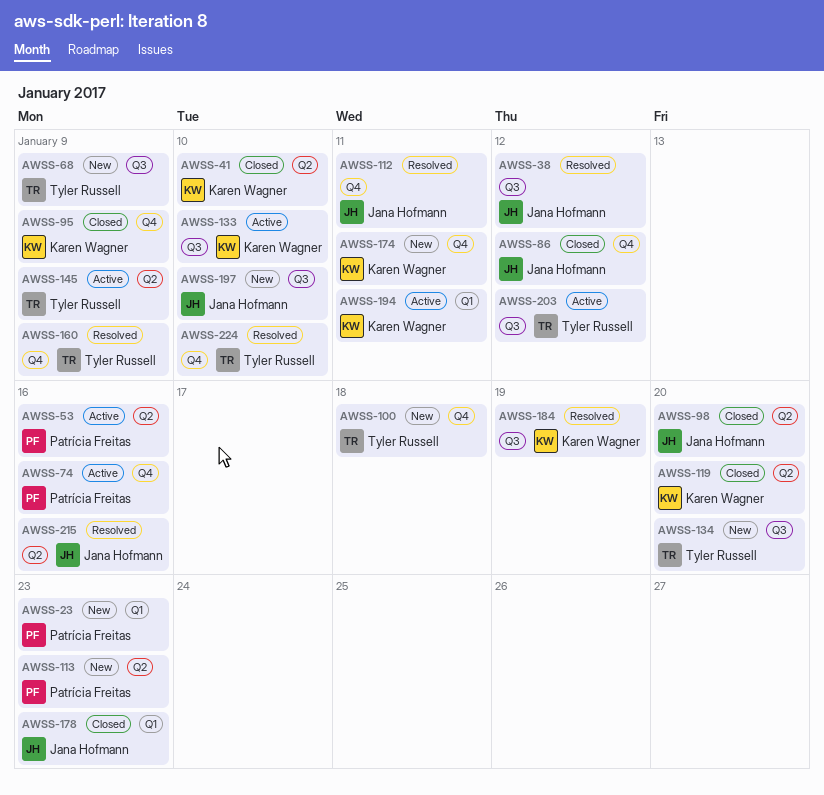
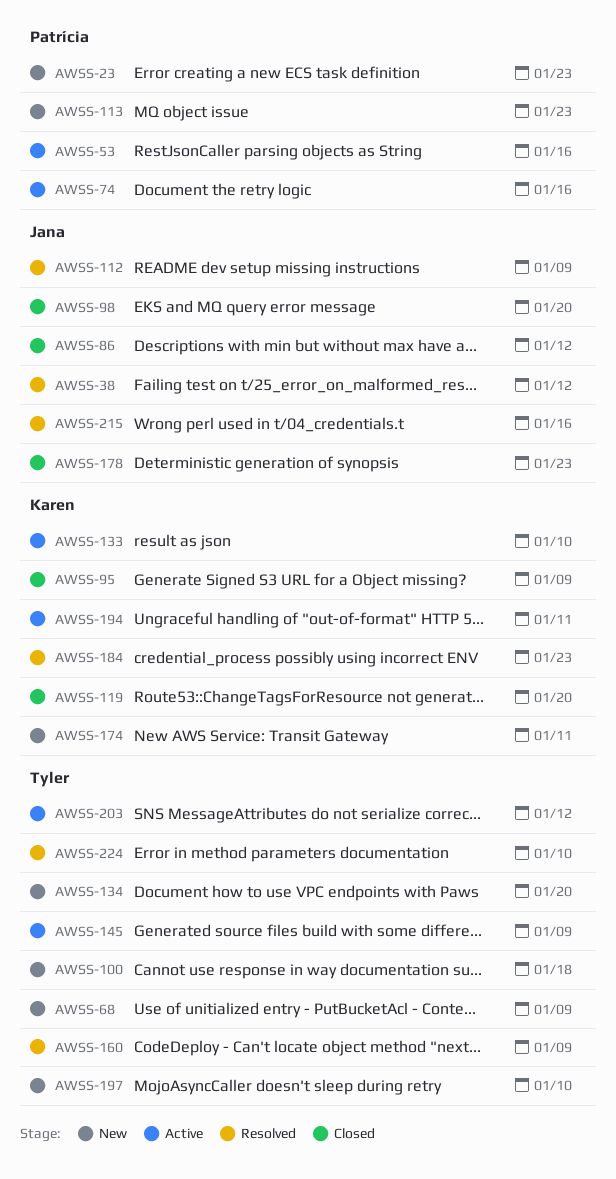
AWSS-41: present -> none
AWSS-112, due: Jan 11 -> Jan 9
AWSS-184, due: Jan 19 -> Jan 23
AWSS-197, owner: Jana Hofmann -> Tyler Russell

